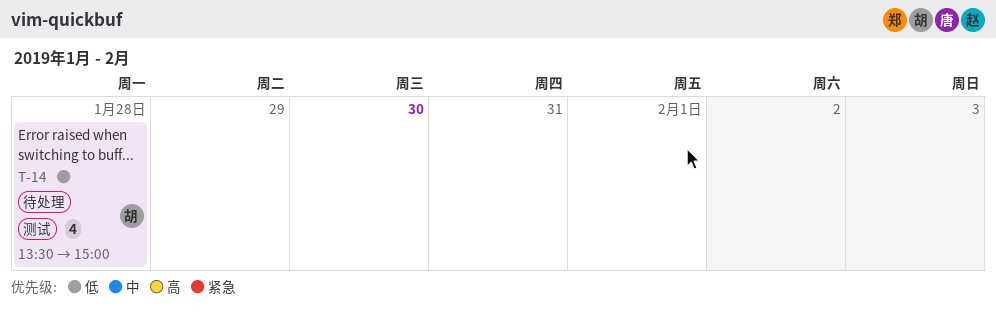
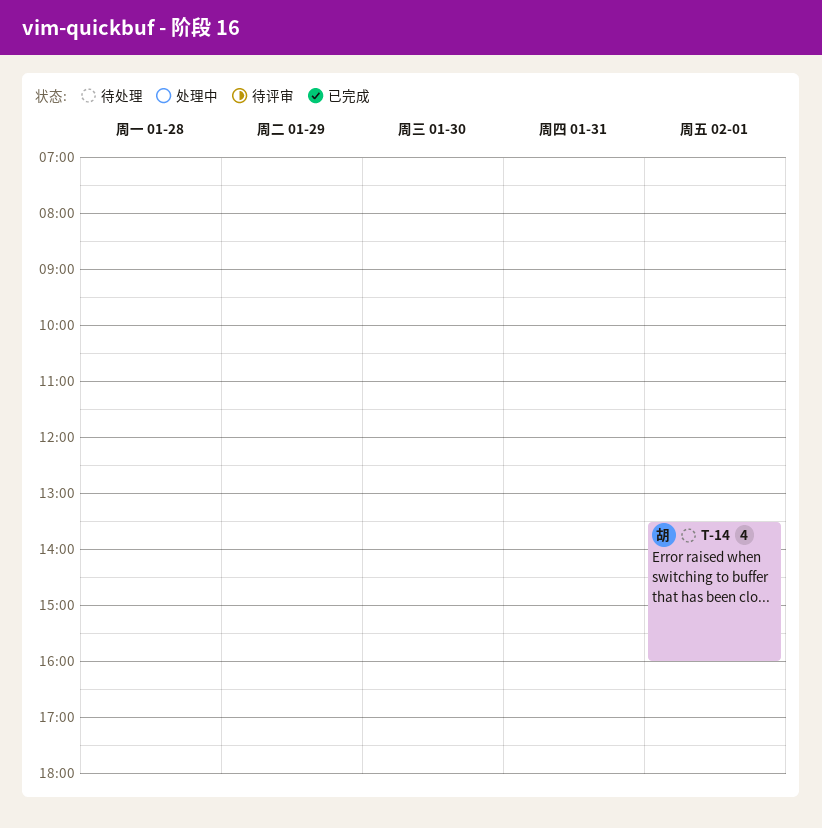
T-14, day: Jan 28 -> Feb 1
T-14, ends: 15:00 -> 16:00

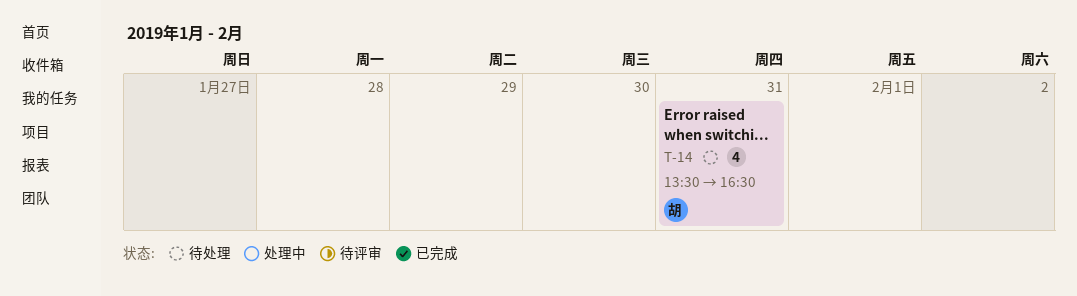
T-14, day: Feb 1 -> Jan 31
T-14, ends: 16:00 -> 16:30

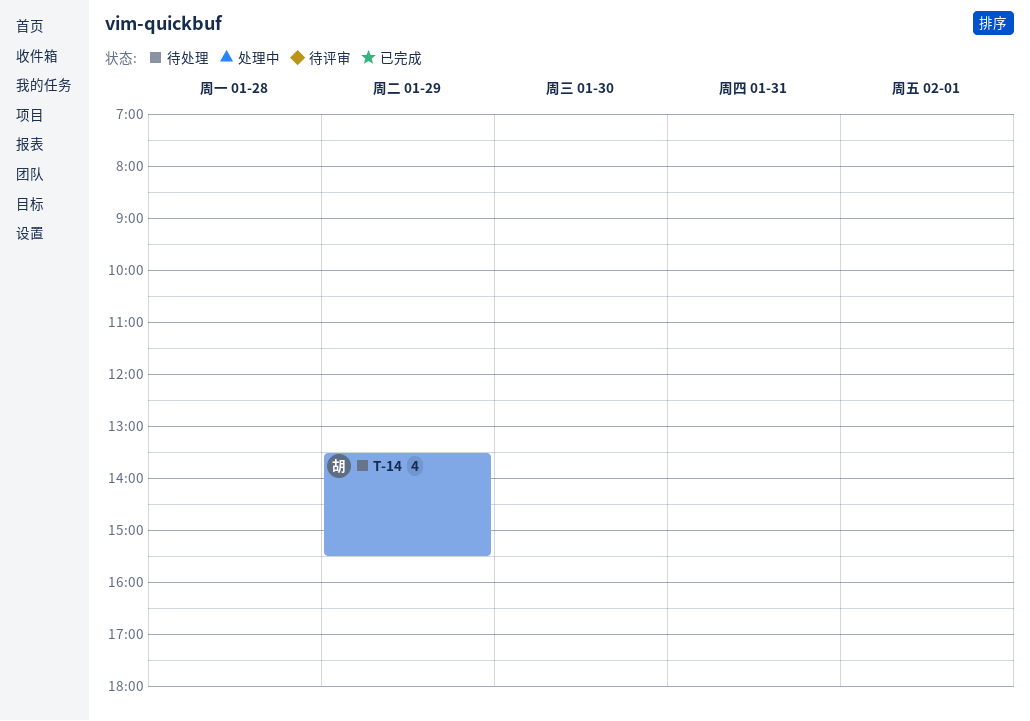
T-14, day: Jan 31 -> Jan 29
T-14, ends: 16:30 -> 15:30

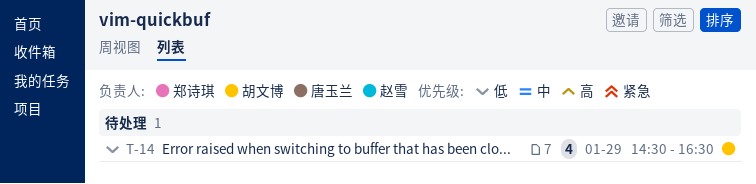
T-14, begins: 13:30 -> 14:30
T-14, ends: 15:30 -> 16:30

